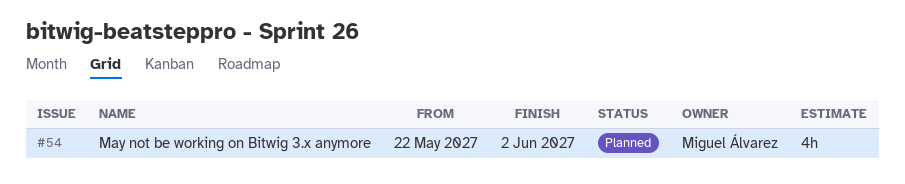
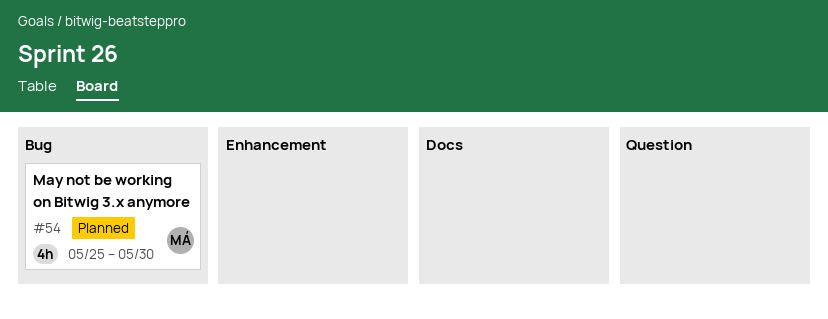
#54, start: May 22 -> May 25
#54, due: Jun 2 -> May 30

